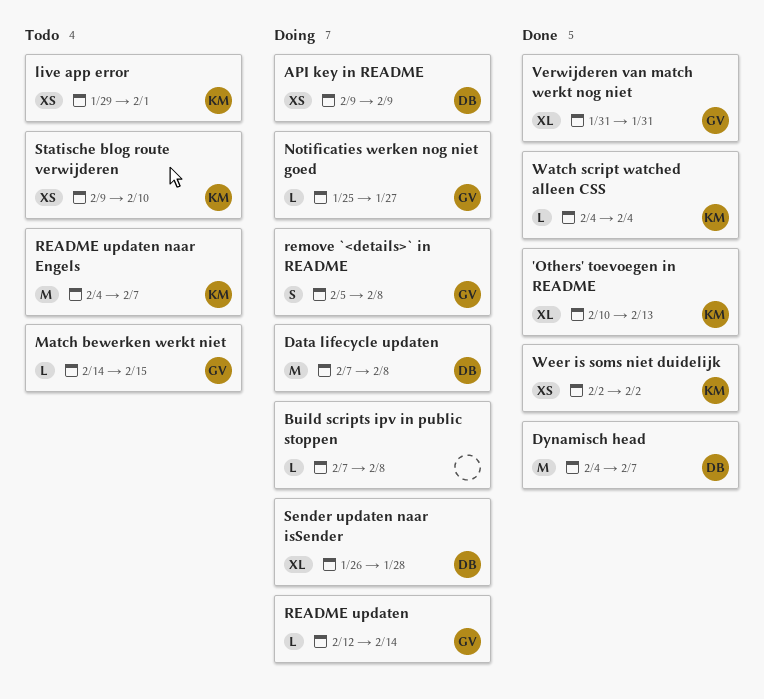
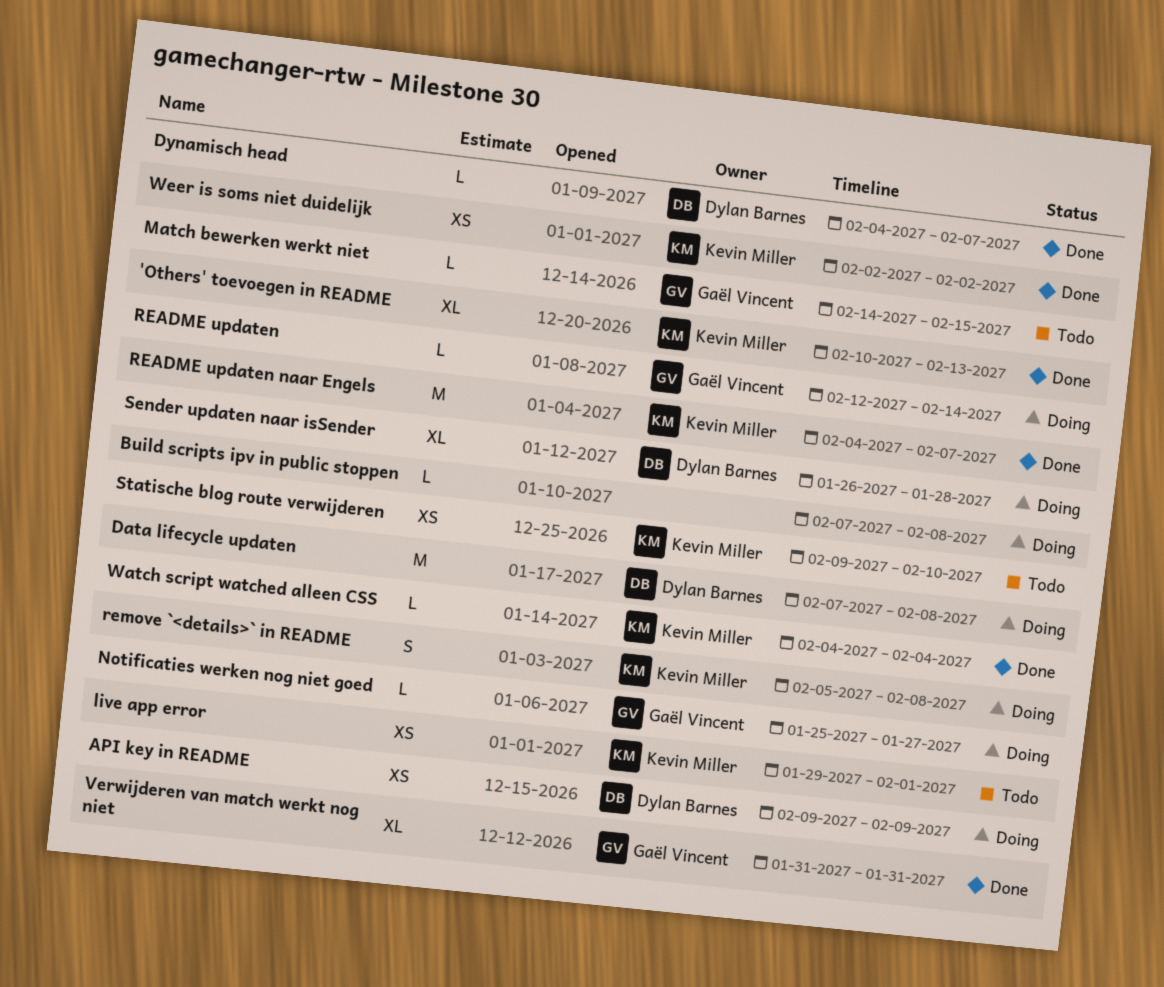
Dynamisch head, estimate: M -> L
README updaten naar Engels, status: Todo -> Done
remove `<details>` in README, owner: Gaël Vincent -> Kevin Miller

